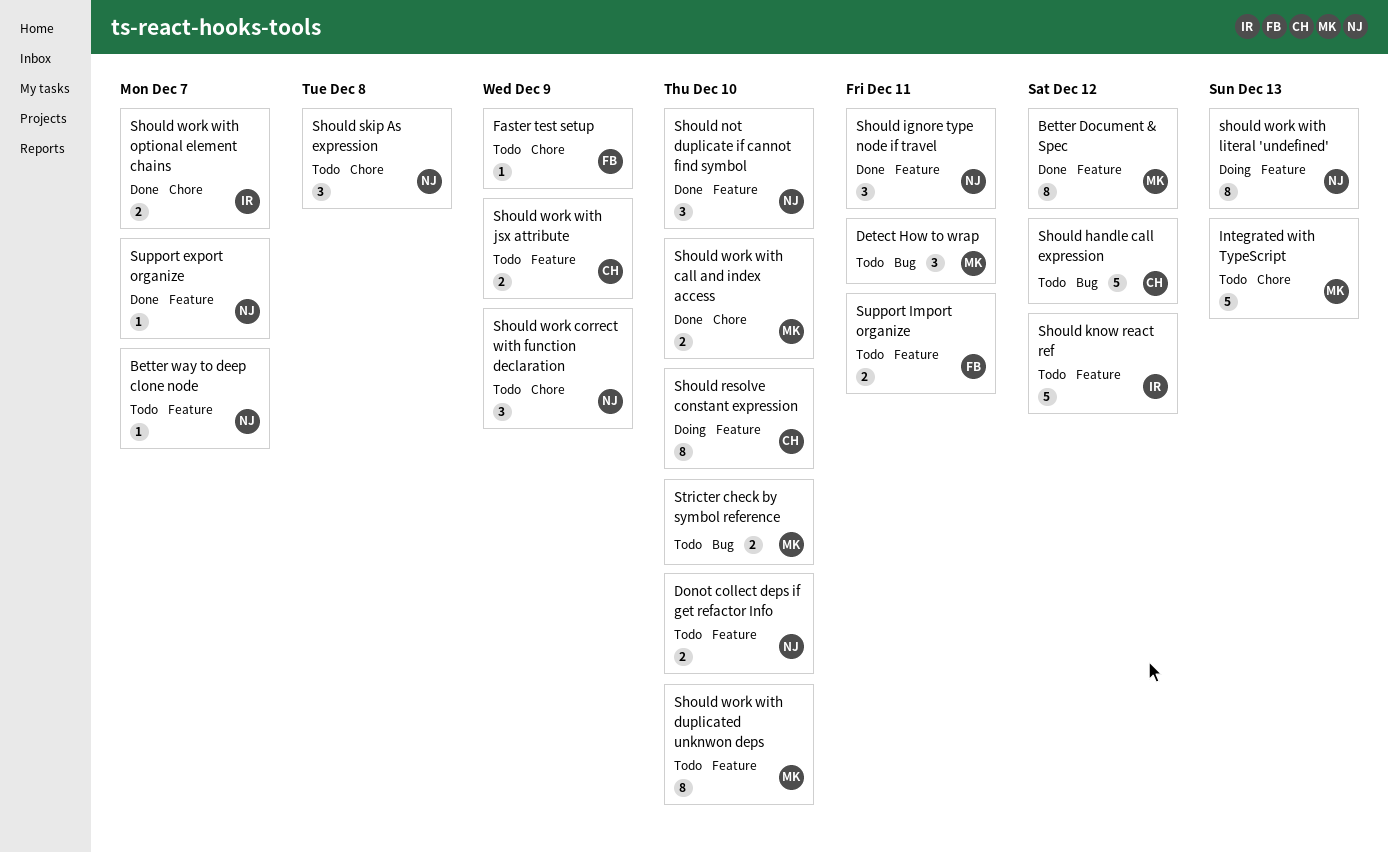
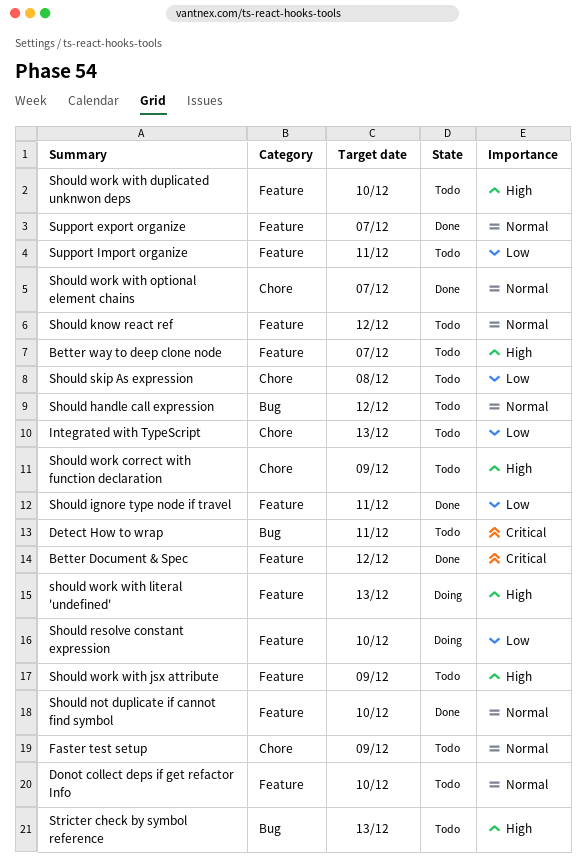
Should work with call and index access: present -> none
Stricter check by symbol reference, due: Dec 10 -> Dec 13

